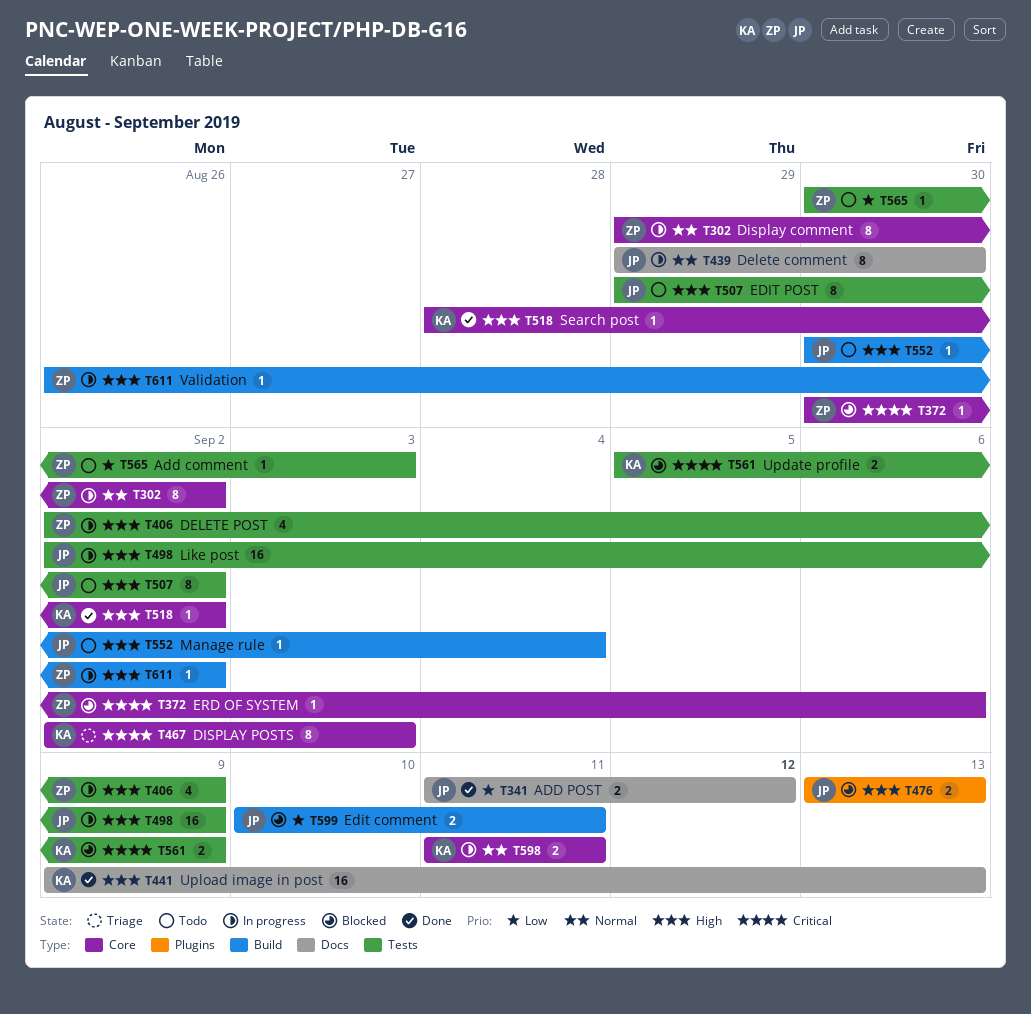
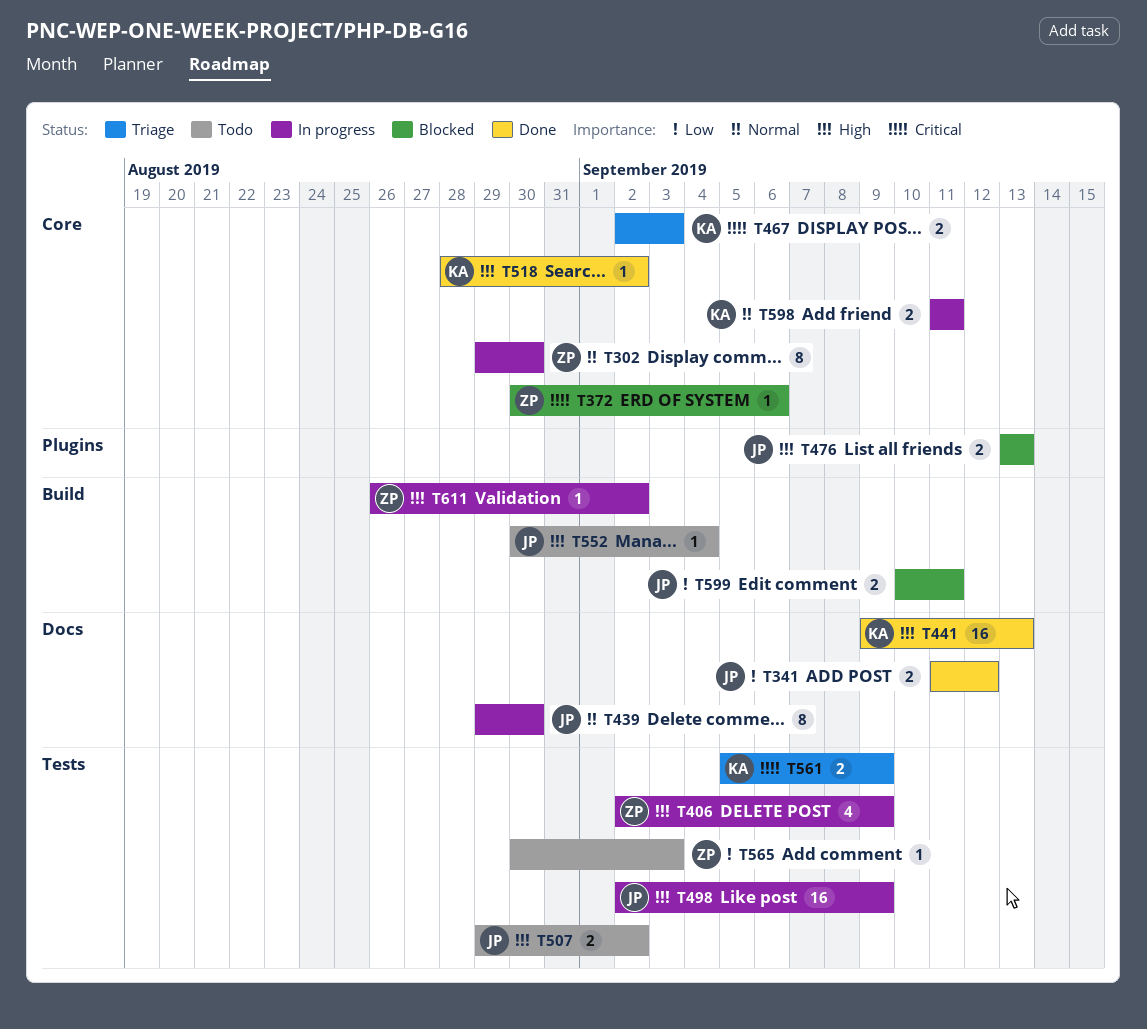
T302, due: Sep 2 -> Aug 30
T467, estimate: 8 -> 2
T507, estimate: 8 -> 2
T561, status: Blocked -> Triage

